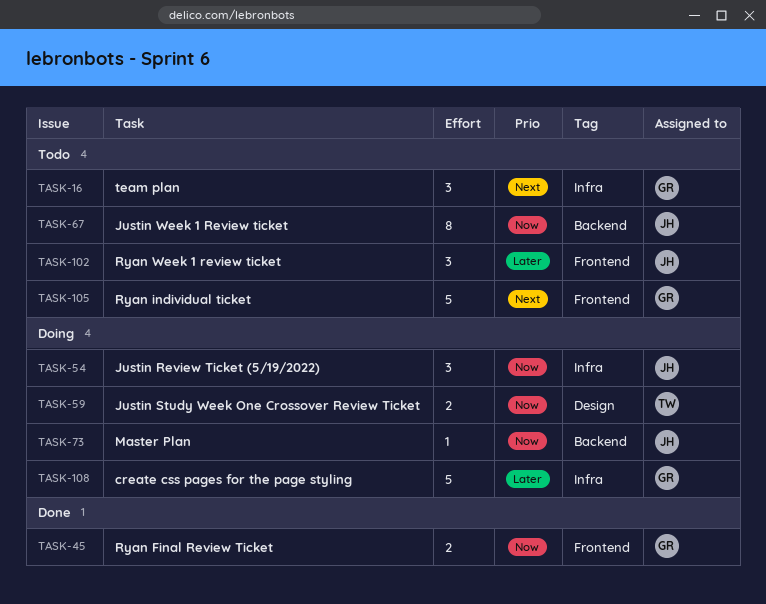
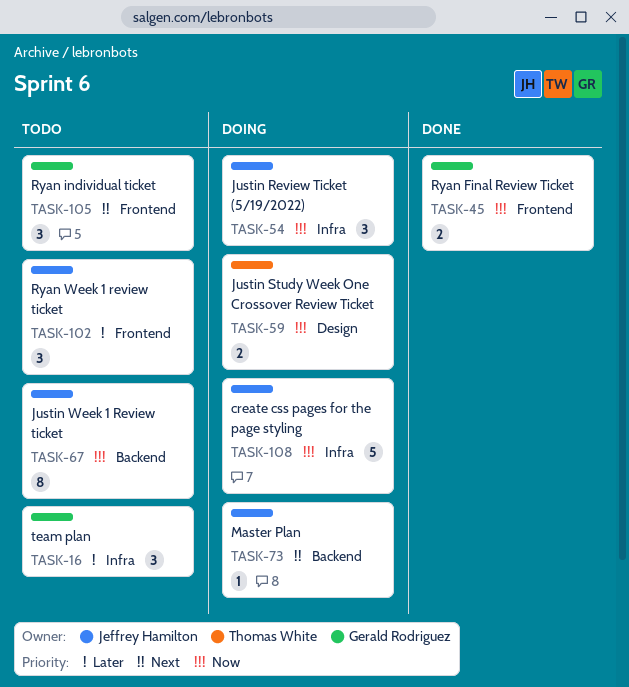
TASK-16, priority: Next -> Later
TASK-73, priority: Now -> Next
TASK-105, estimate: 5 -> 3
TASK-108, owner: Gerald Rodriguez -> Jeffrey Hamilton
TASK-108, priority: Later -> Now

